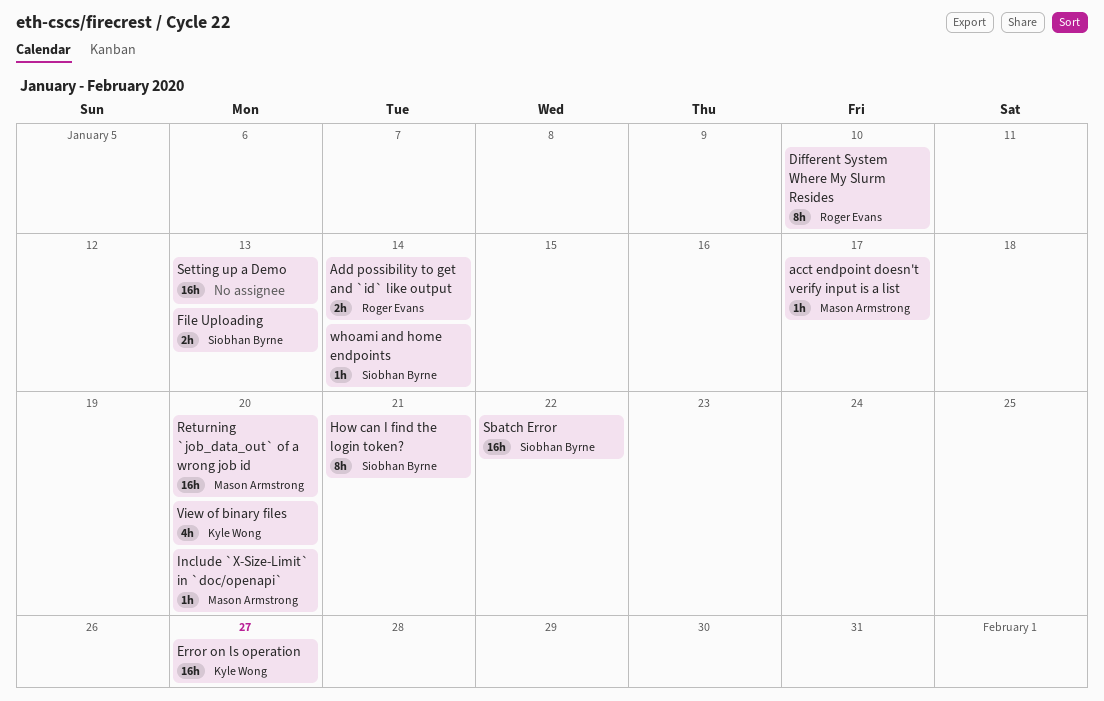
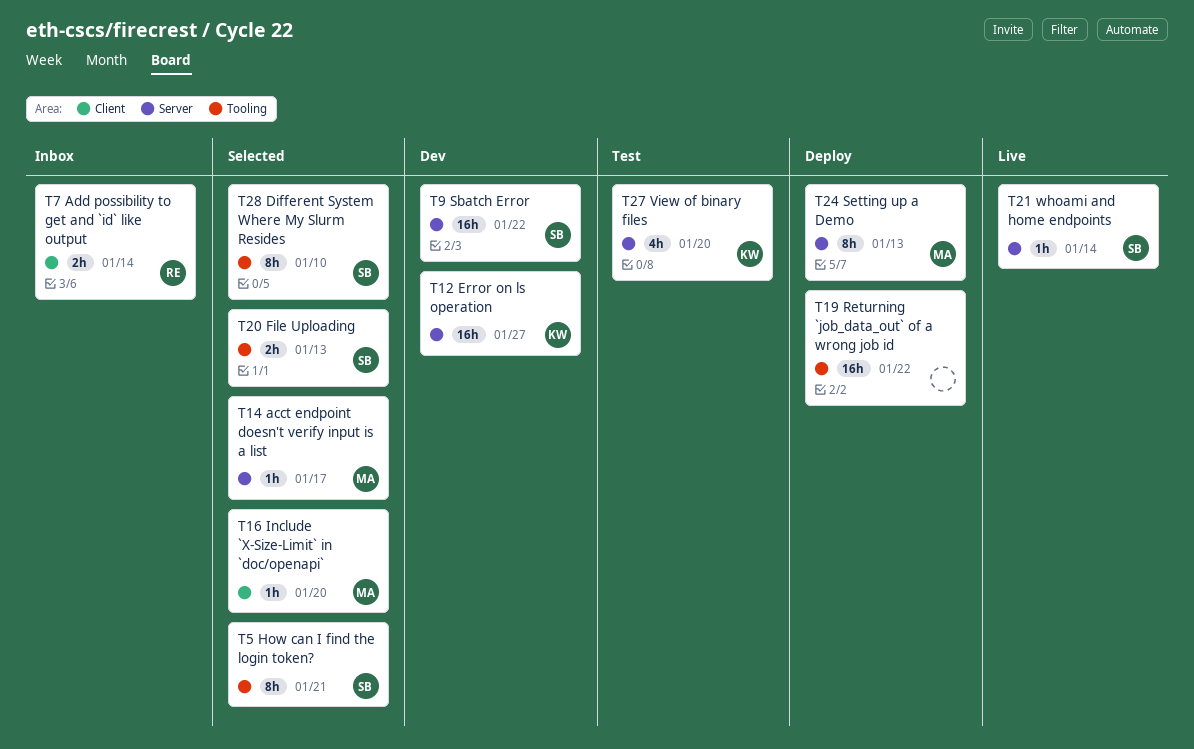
Different System Where My Slurm Resides, owner: Roger Evans -> Siobhan Byrne
Returning `job_data_out` of a wrong job id, owner: Mason Armstrong -> none
Returning `job_data_out` of a wrong job id, due: Jan 20 -> Jan 22
Setting up a Demo, owner: none -> Mason Armstrong
Setting up a Demo, estimate: 16h -> 8h

